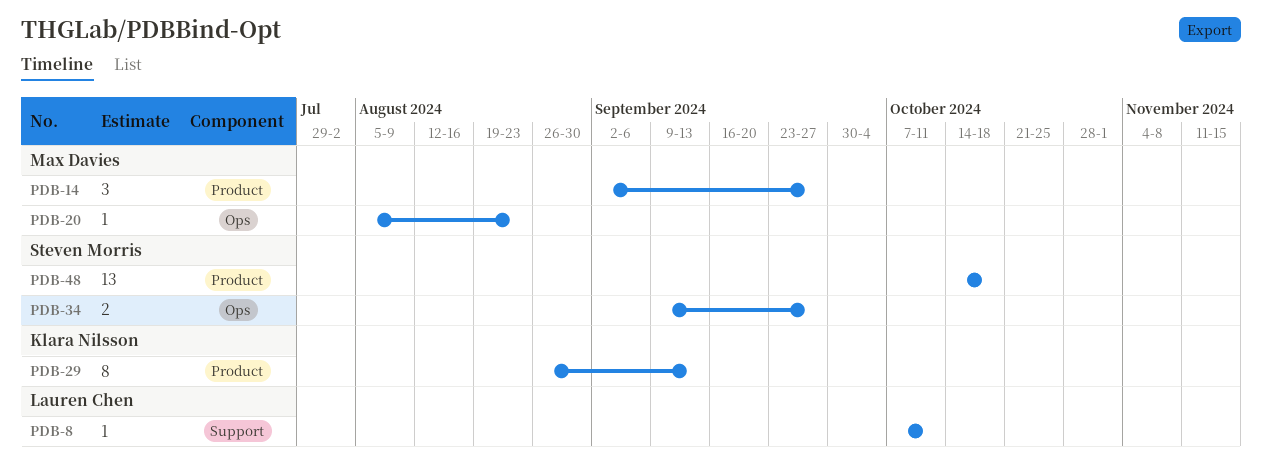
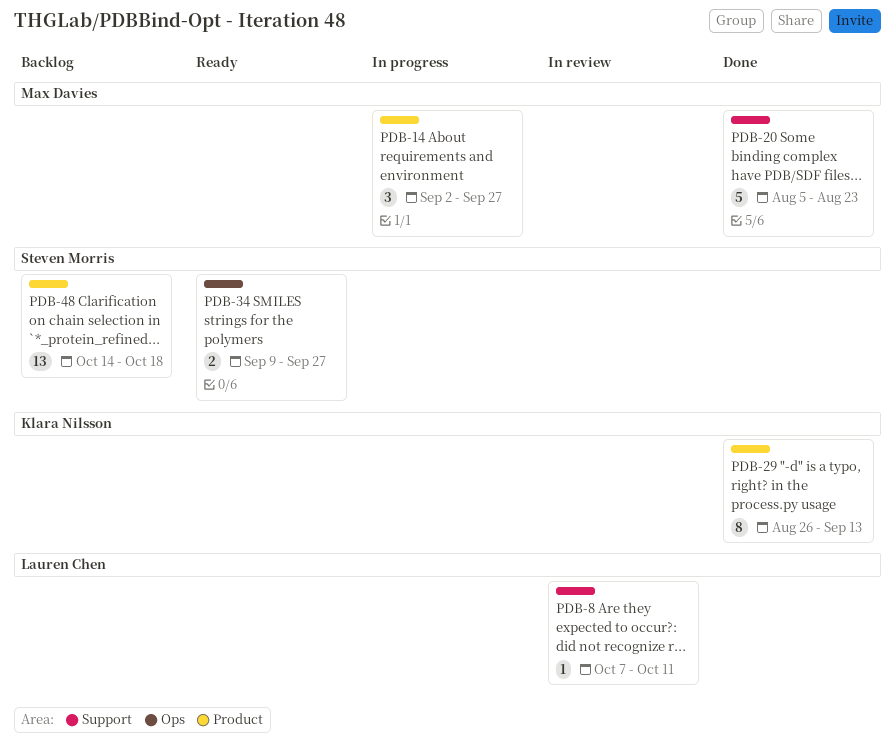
PDB-20, label: Ops -> Support
PDB-20, estimate: 1 -> 5

